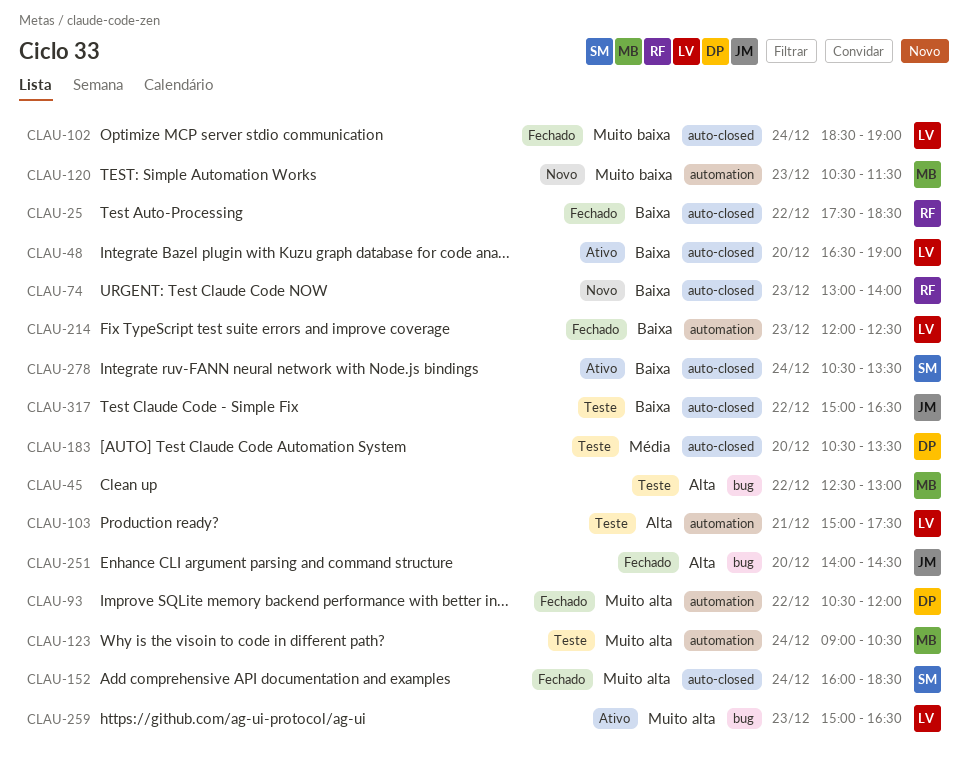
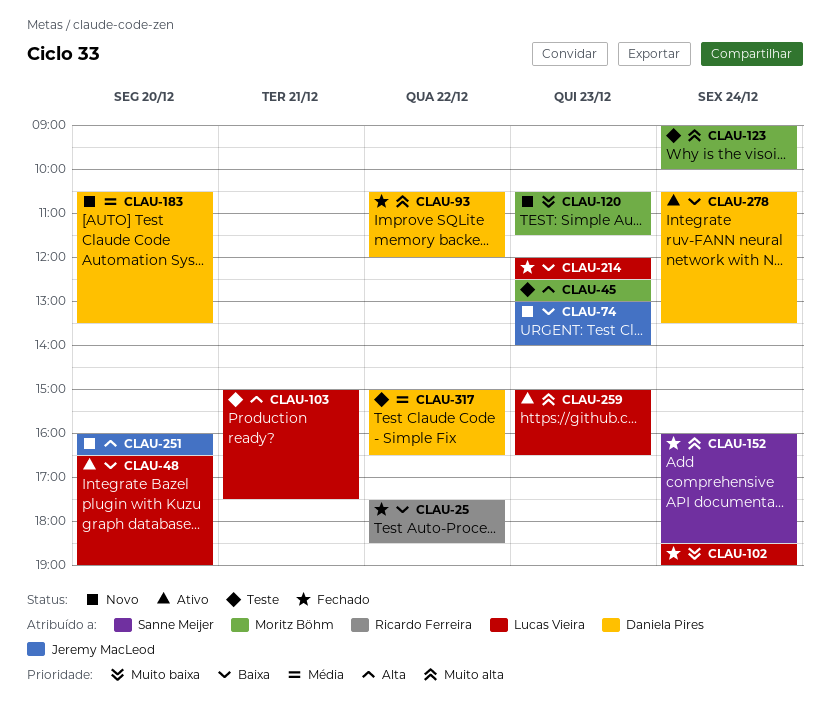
CLAU-45, day: Dec 22 -> Dec 23
CLAU-74, owner: Ricardo Ferreira -> Jeremy MacLeod
CLAU-123, ends: 10:30 -> 10:00
CLAU-183, status: Teste -> Novo
CLAU-251, status: Fechado -> Novo
CLAU-251, begins: 14:00 -> 16:00
CLAU-251, ends: 14:30 -> 16:30
CLAU-278, owner: Sanne Meijer -> Daniela Pires
CLAU-317, owner: Jeremy MacLeod -> Daniela Pires
CLAU-317, priority: Baixa -> Média

